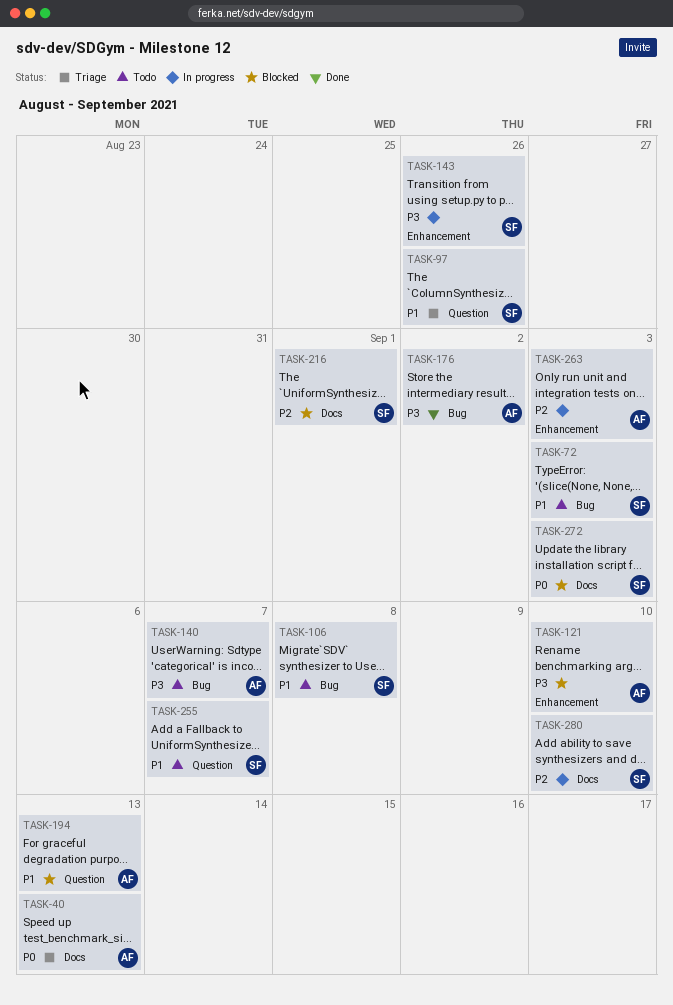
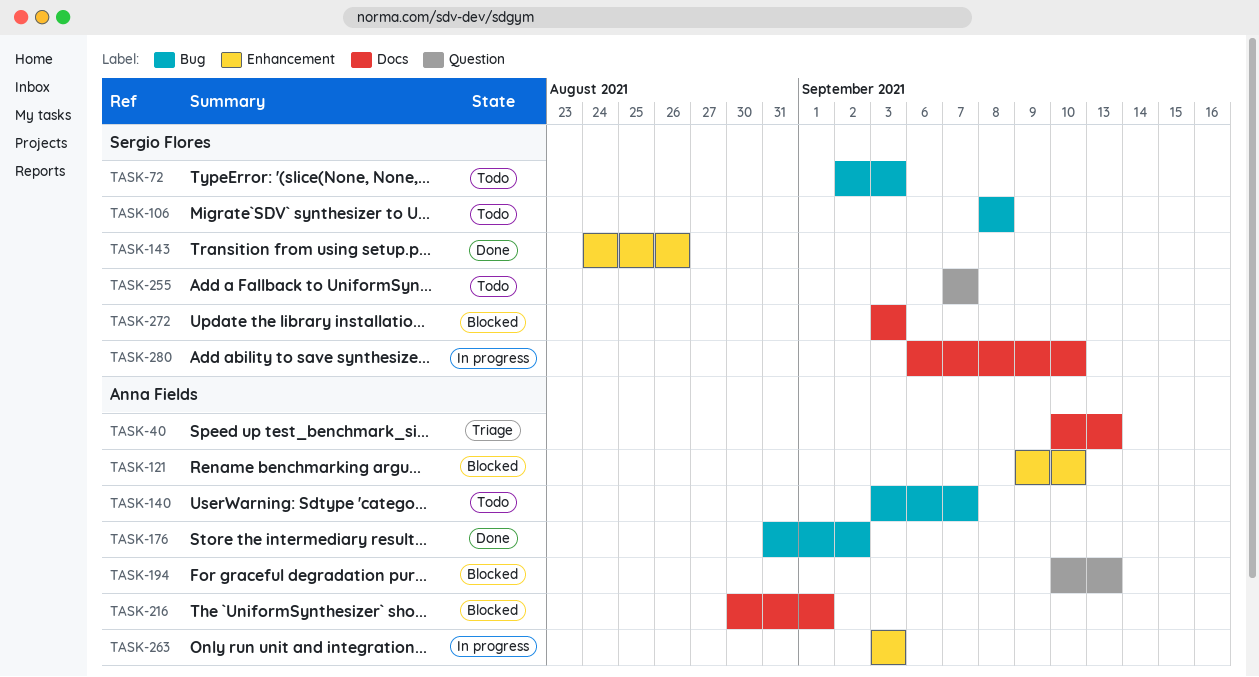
TASK-97: present -> none
TASK-143, status: In progress -> Done
TASK-216, owner: Sergio Flores -> Anna Fields

